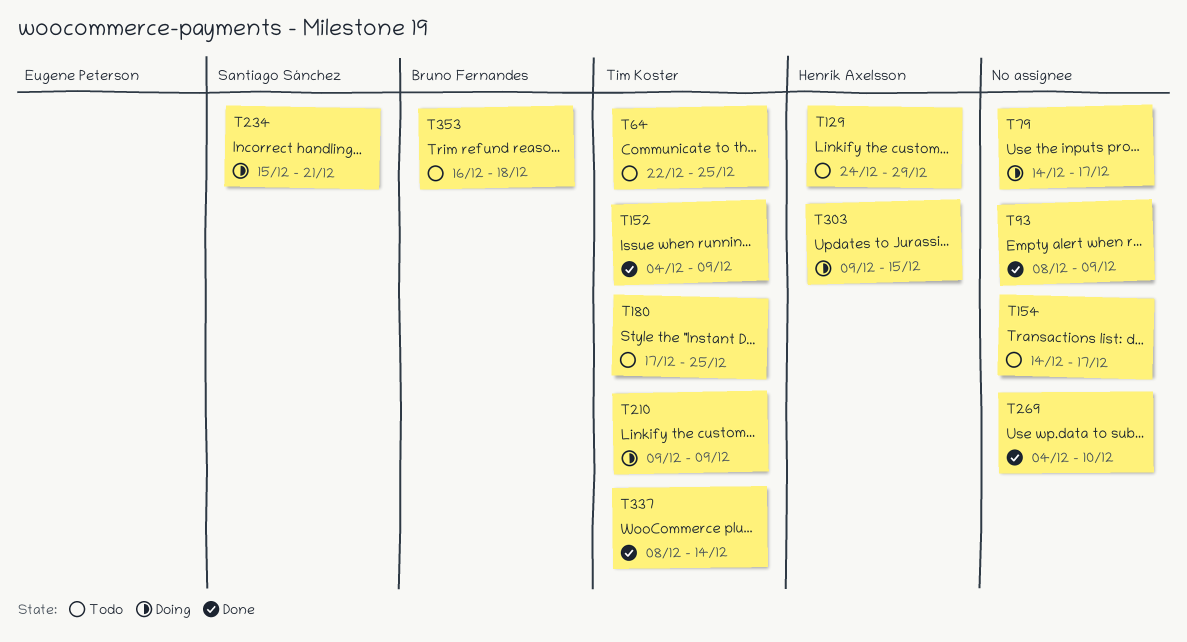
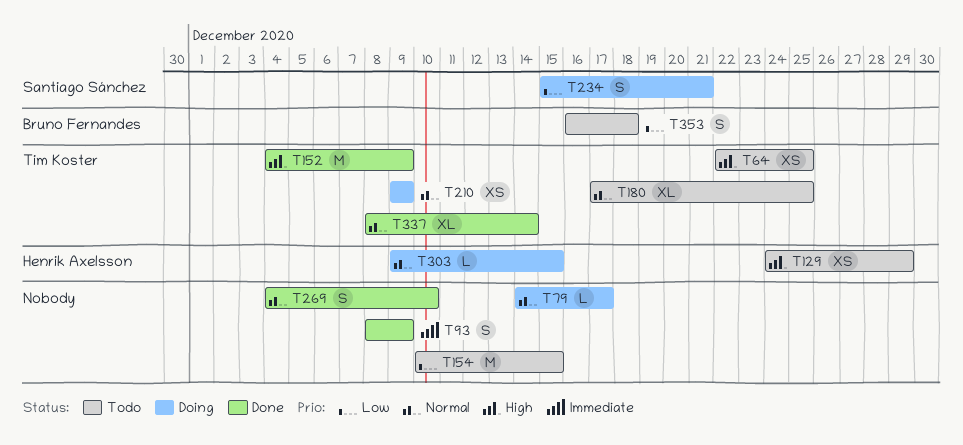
T154, start: Dec 14 -> Dec 10
T154, due: Dec 17 -> Dec 15

